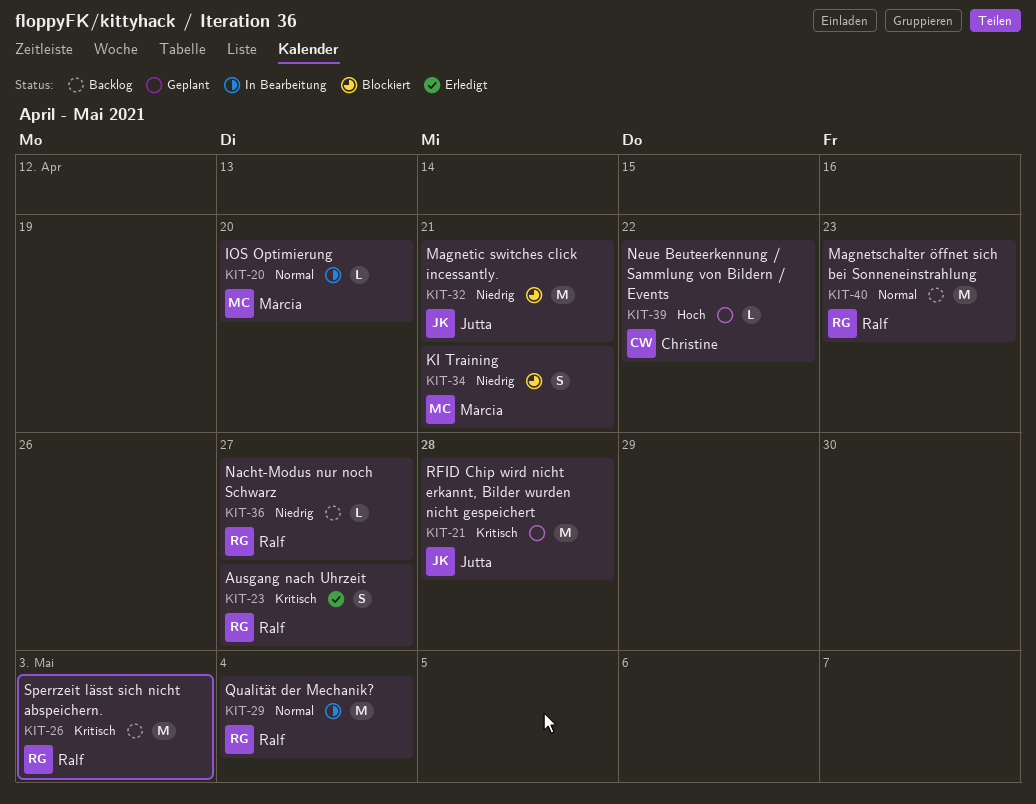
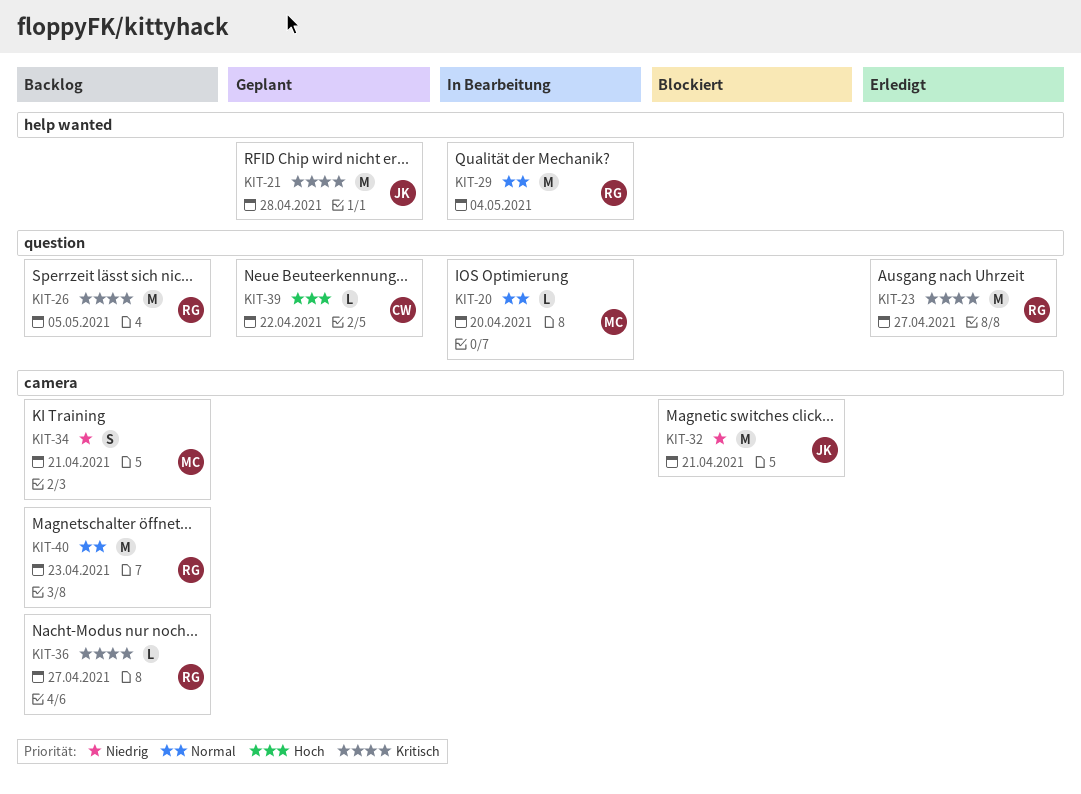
KIT-23, estimate: S -> M
KIT-26, due: May 3 -> May 5
KIT-34, status: Blockiert -> Backlog
KIT-36, priority: Niedrig -> Kritisch

